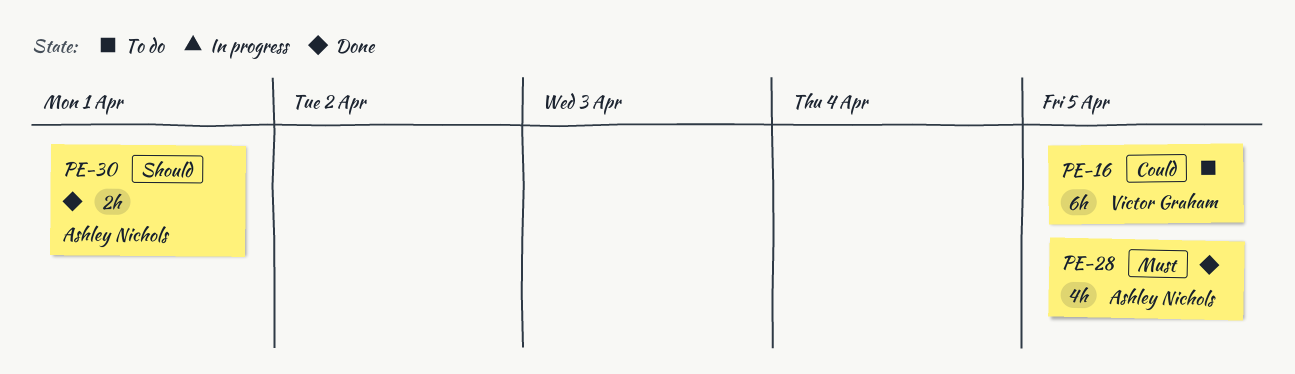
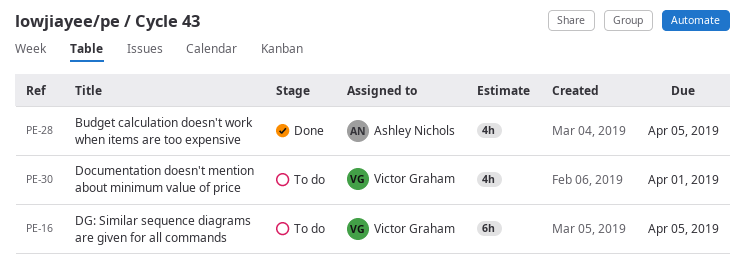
PE-30, status: Done -> To do
PE-30, owner: Ashley Nichols -> Victor Graham
PE-30, estimate: 2h -> 4h

